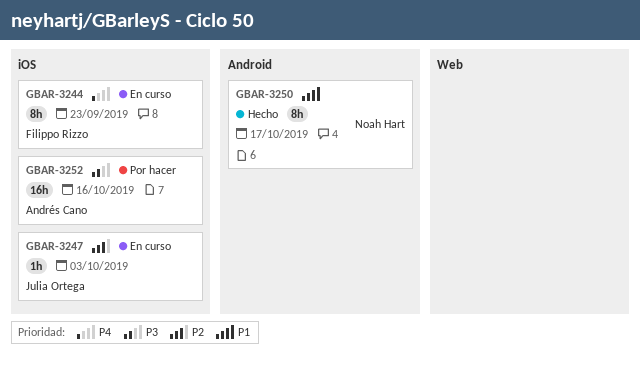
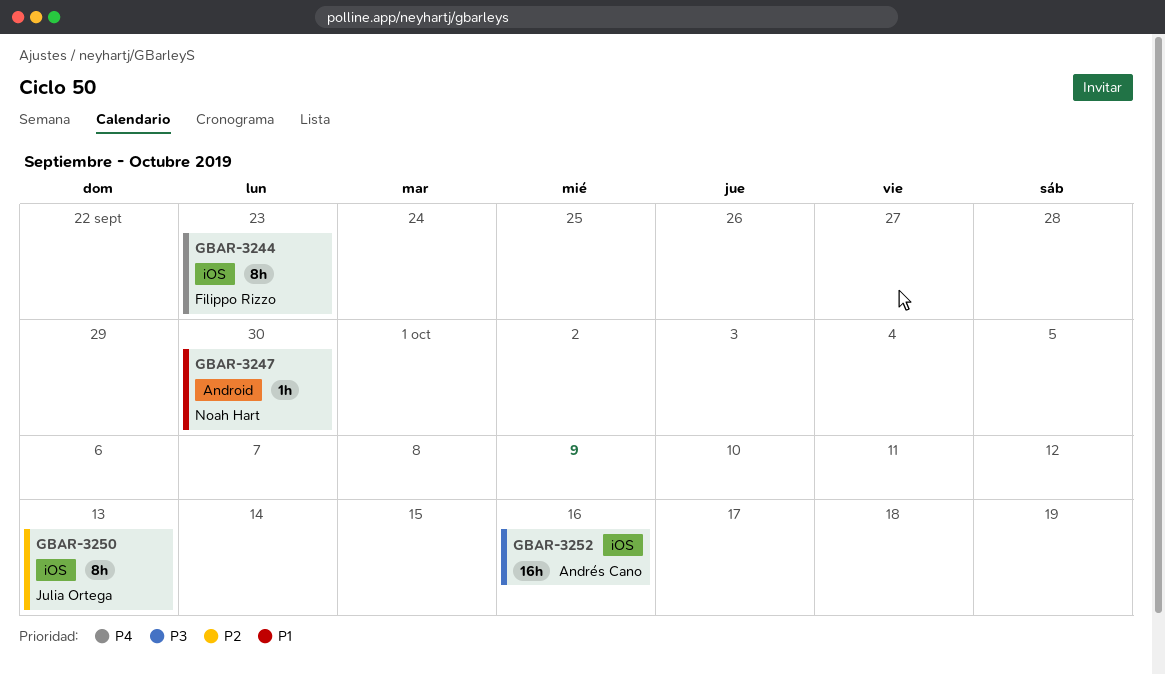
GBAR-3247, owner: Julia Ortega -> Noah Hart
GBAR-3247, priority: P2 -> P1
GBAR-3247, label: iOS -> Android
GBAR-3247, due: Oct 3 -> Sep 30
GBAR-3250, owner: Noah Hart -> Julia Ortega
GBAR-3250, priority: P1 -> P2
GBAR-3250, label: Android -> iOS
GBAR-3250, due: Oct 17 -> Oct 13

